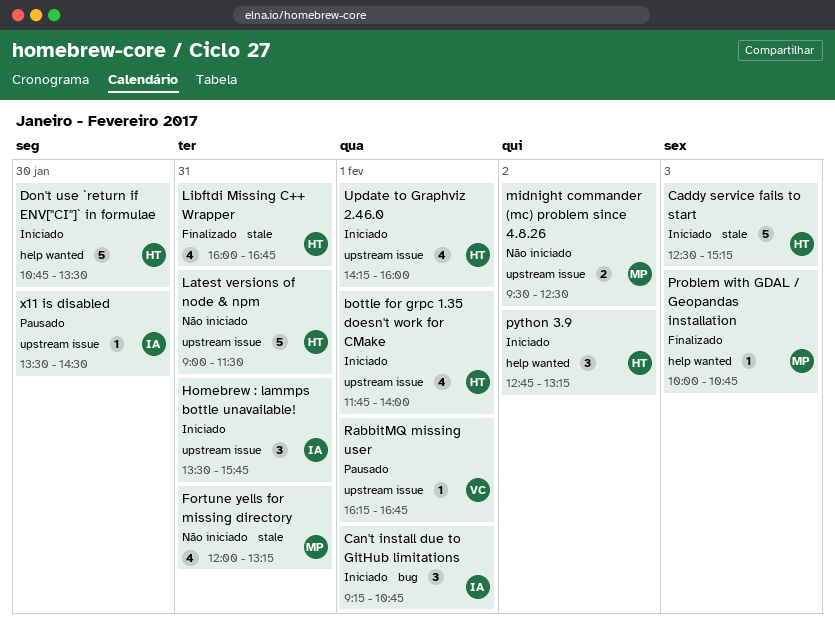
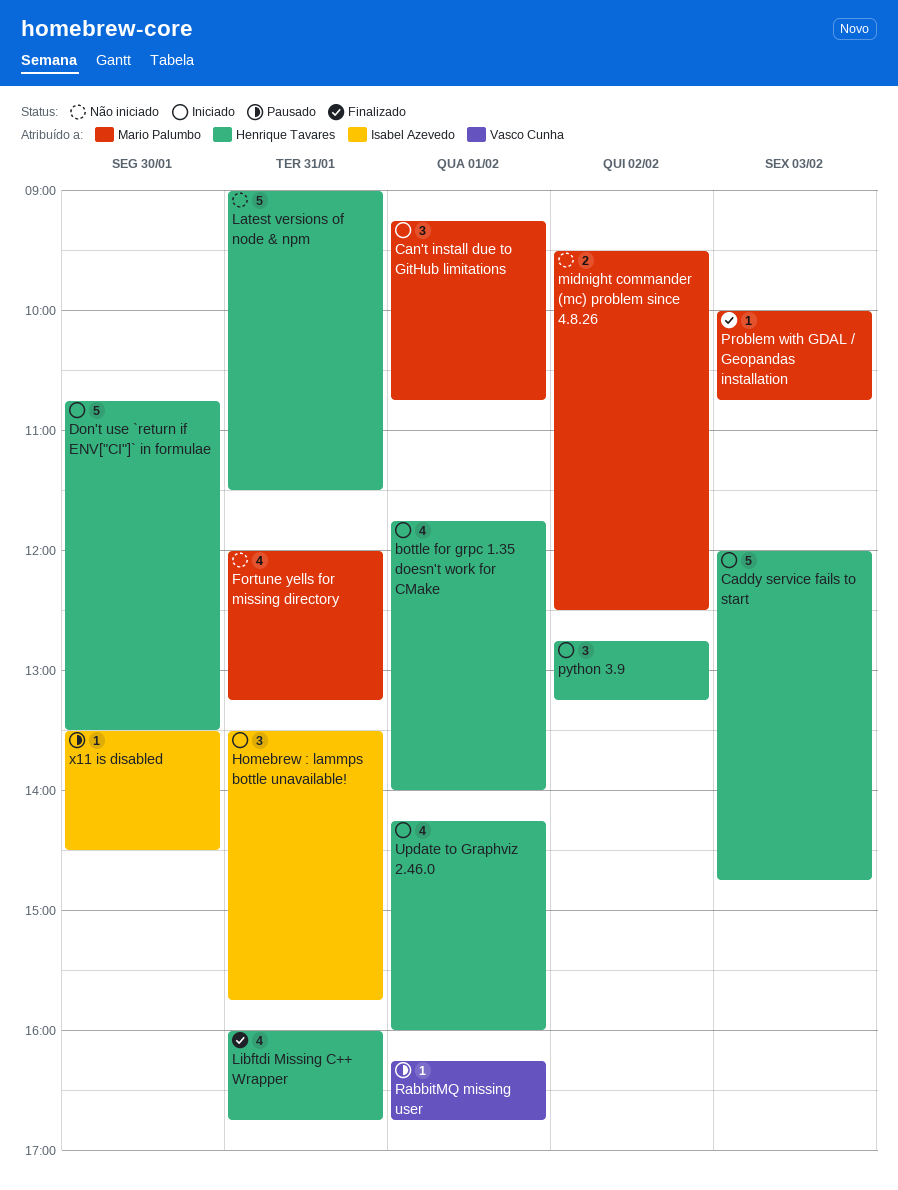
Caddy service fails to start, begins: 12:30 -> 12:00
Caddy service fails to start, ends: 15:15 -> 14:45
Can't install due to GitHub limitations, owner: Isabel Azevedo -> Mario Palumbo

